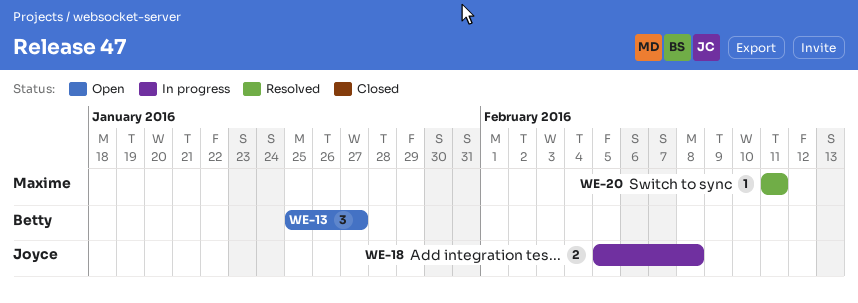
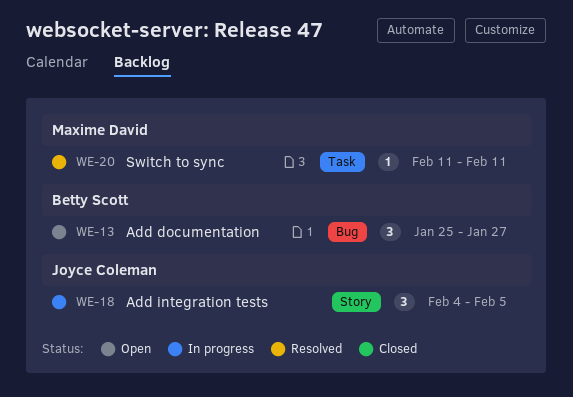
WE-18, estimate: 2 -> 3
WE-18, start: Feb 5 -> Feb 4
WE-18, due: Feb 8 -> Feb 5

